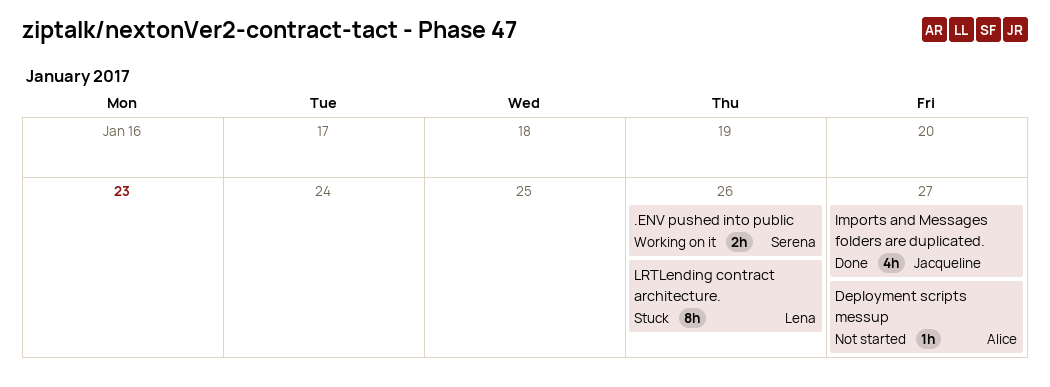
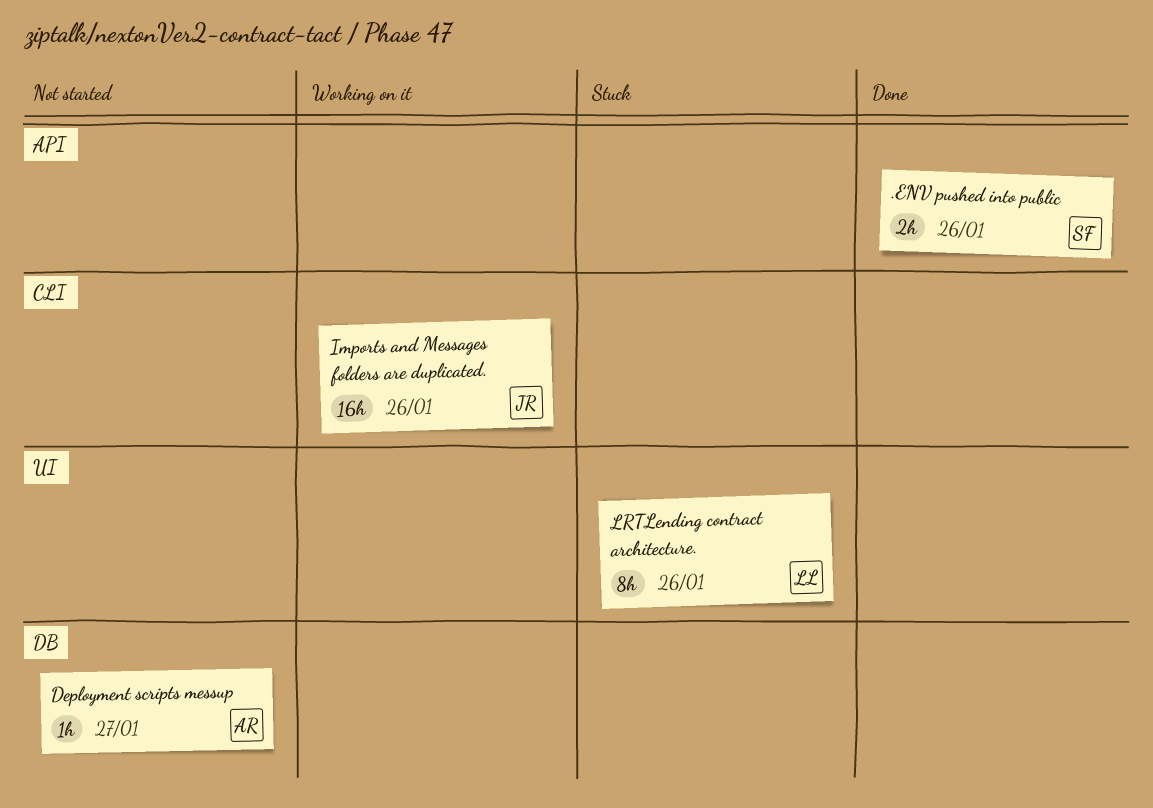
.ENV pushed into public, status: Working on it -> Done
Imports and Messages folders are duplicated., status: Done -> Working on it
Imports and Messages folders are duplicated., estimate: 4h -> 16h
Imports and Messages folders are duplicated., due: Jan 27 -> Jan 26

